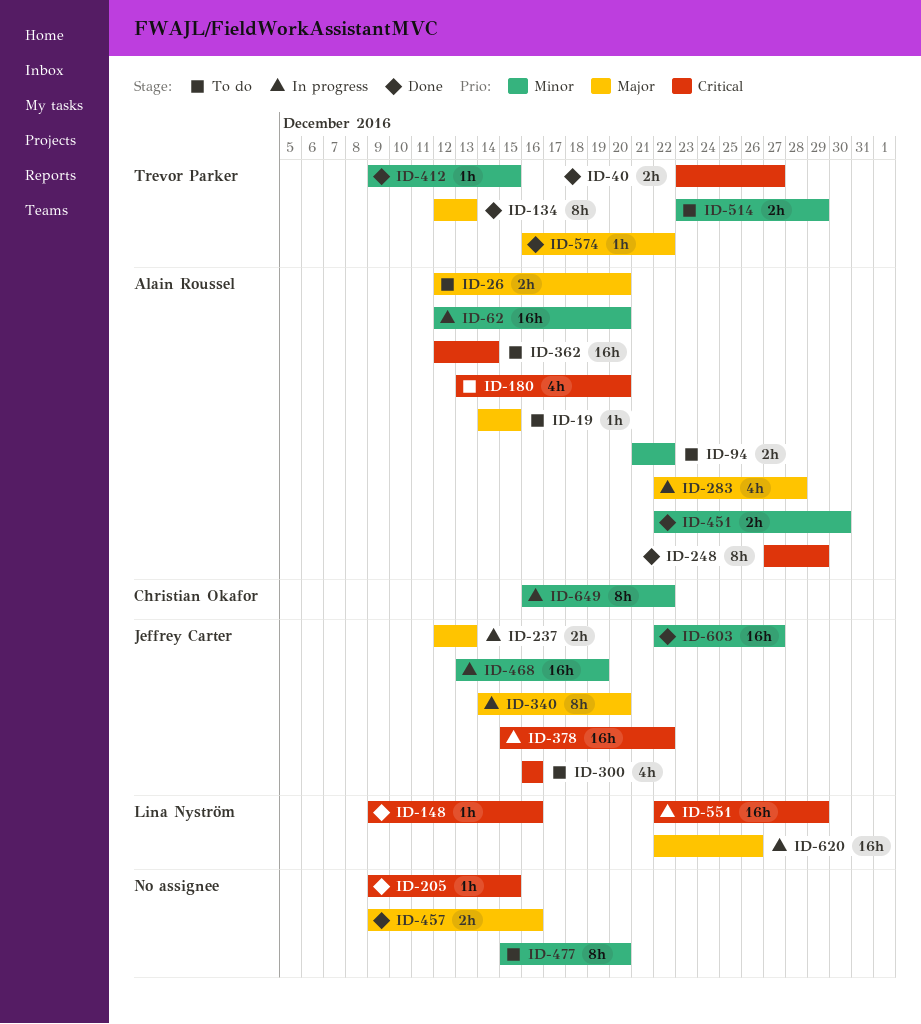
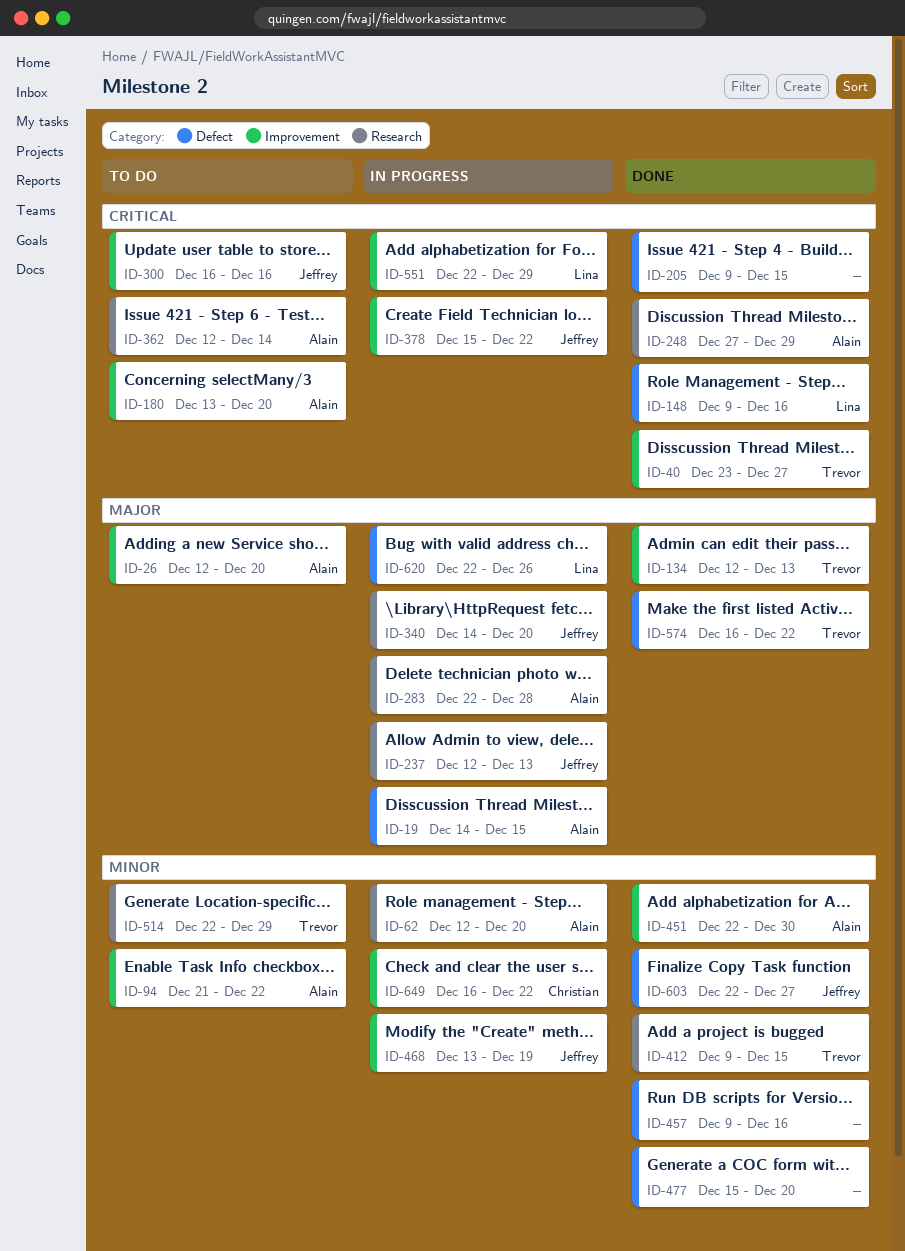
ID-19, status: To do -> In progress
ID-457, priority: Major -> Minor
ID-477, status: To do -> Done
ID-514, start: Dec 23 -> Dec 22

